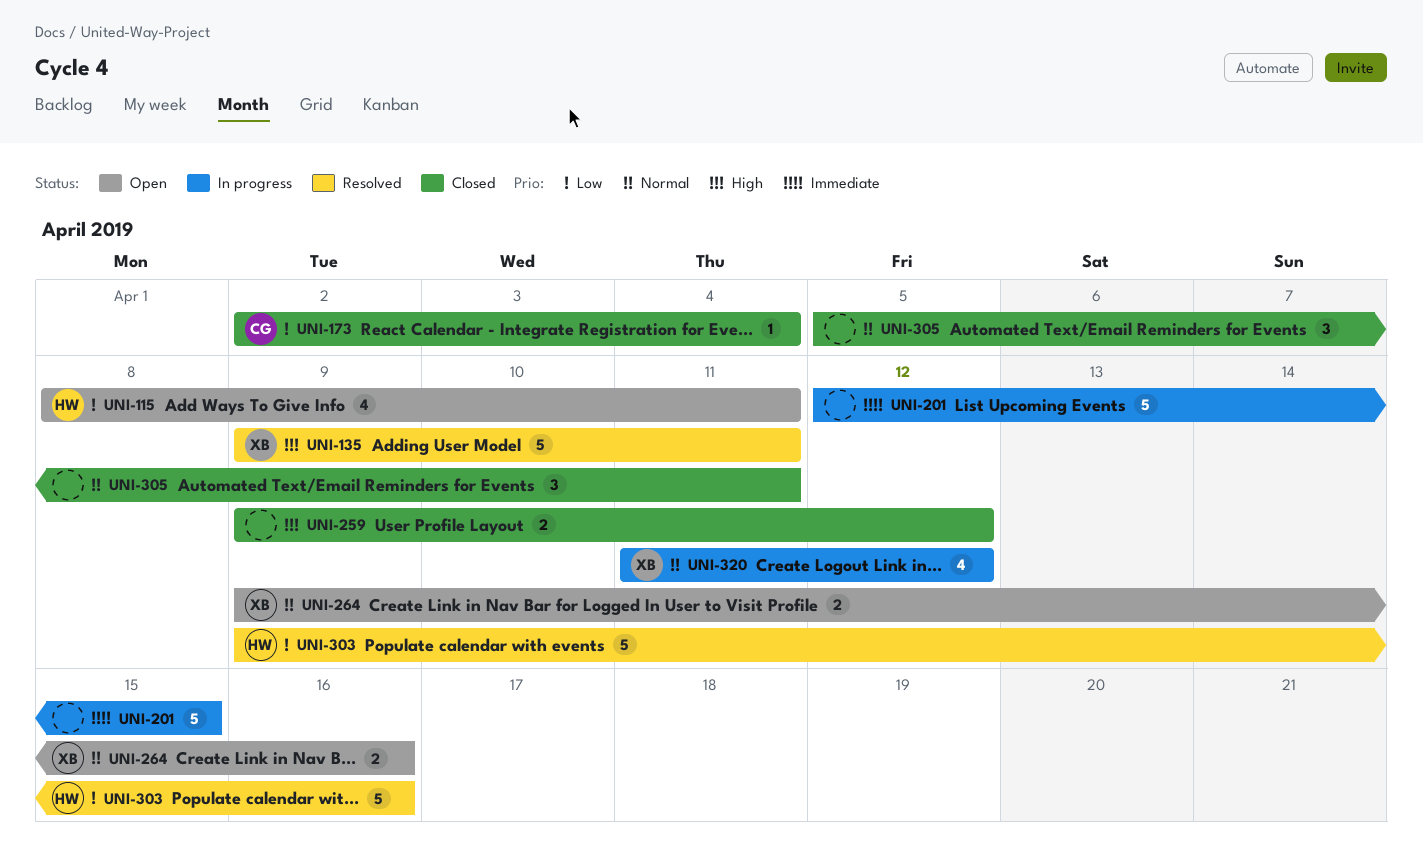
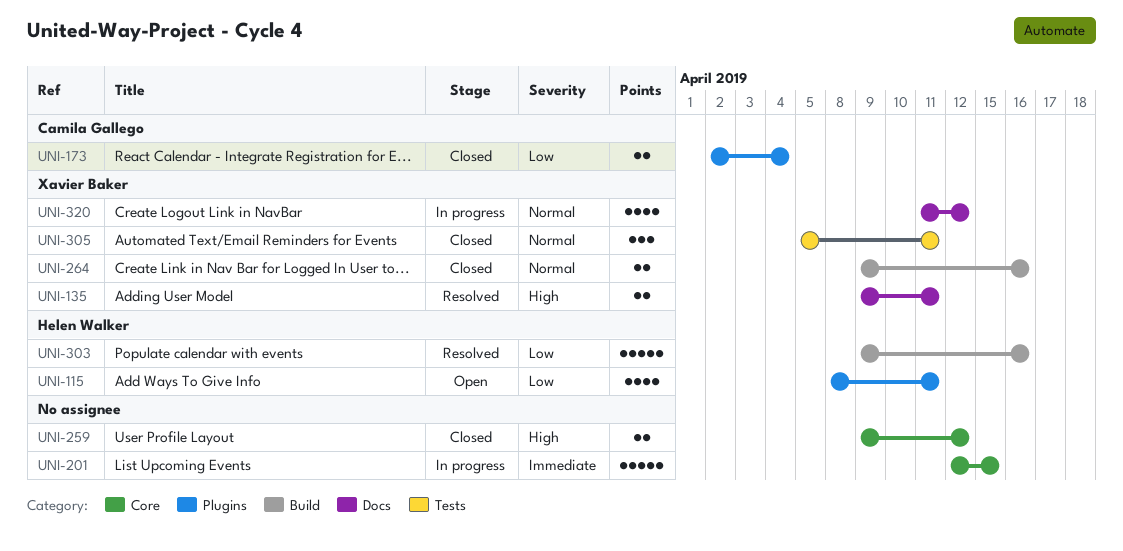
UNI-135, estimate: 5 -> 2
UNI-173, estimate: 1 -> 2
UNI-264, status: Open -> Closed
UNI-305, owner: none -> Xavier Baker

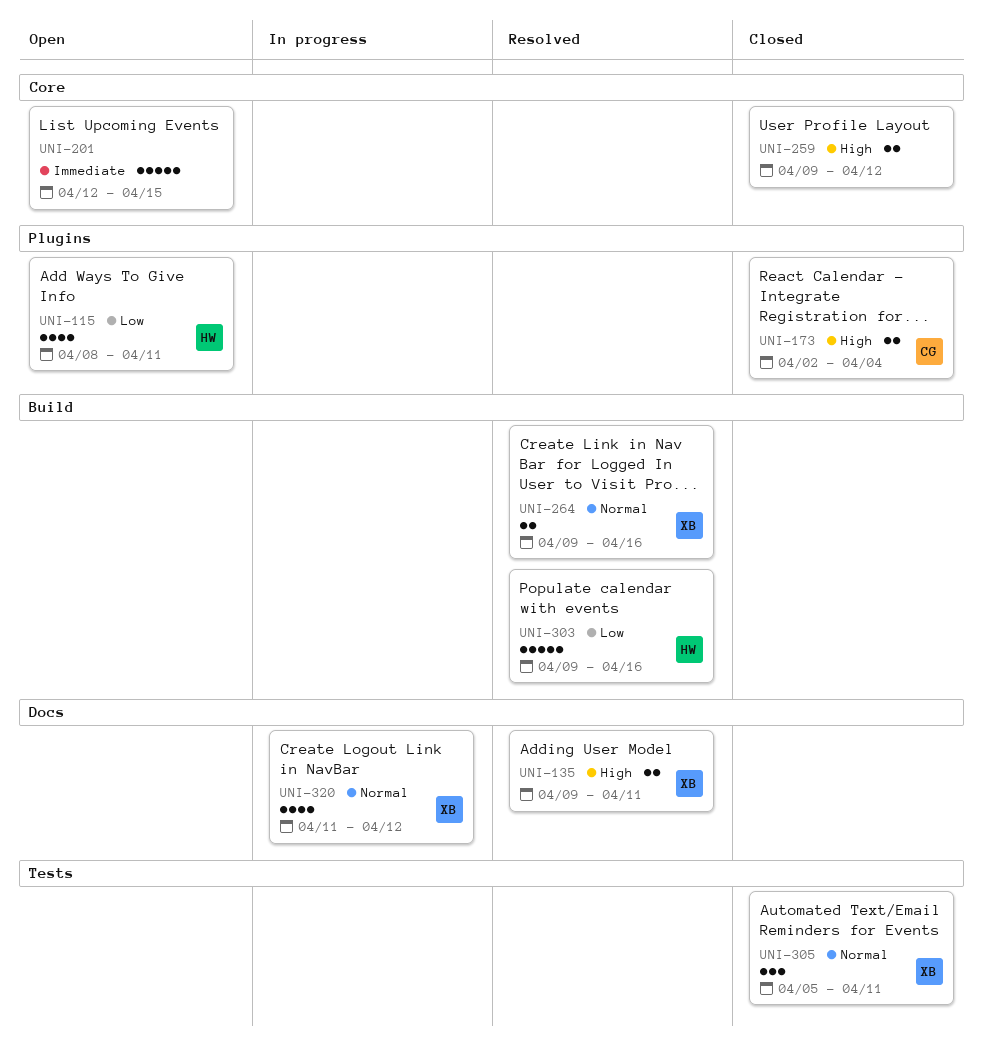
UNI-173, priority: Low -> High
UNI-201, status: In progress -> Open
UNI-264, status: Closed -> Resolved

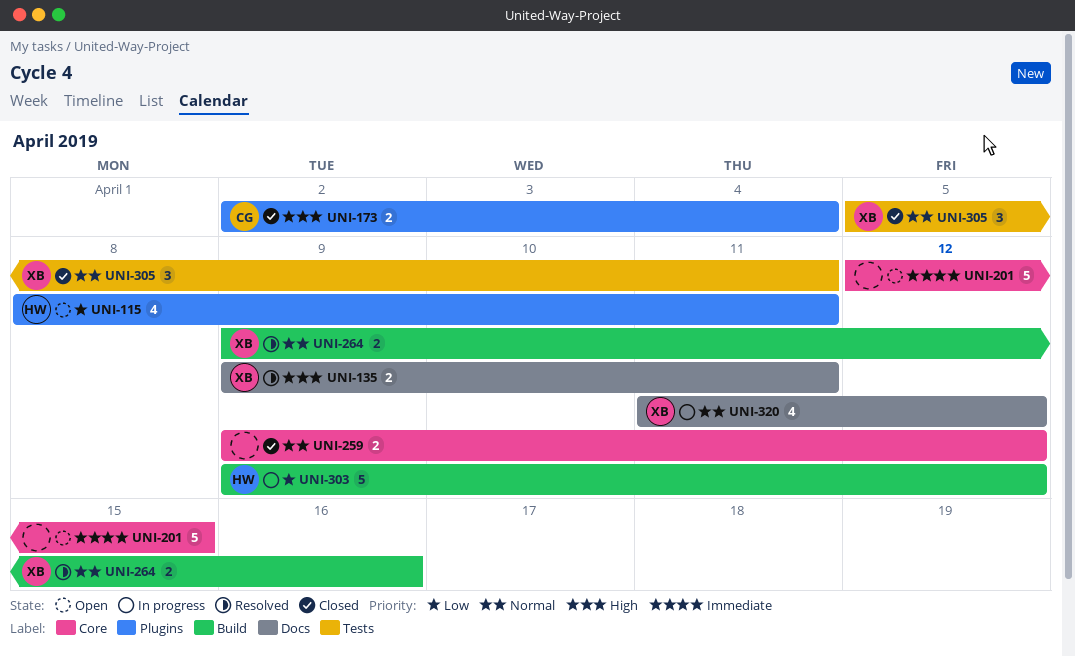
UNI-259, priority: High -> Normal
UNI-303, status: Resolved -> In progress
UNI-303, due: Apr 16 -> Apr 12

